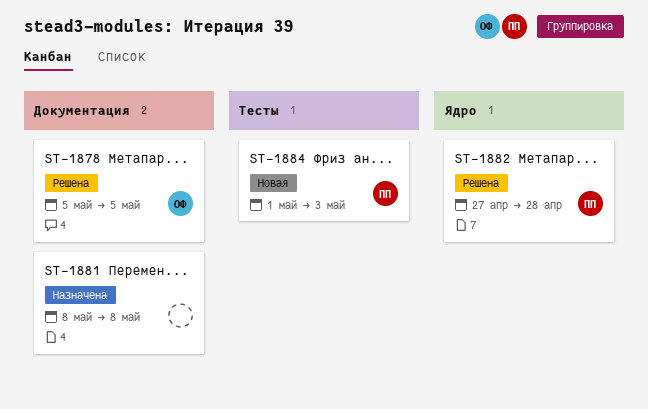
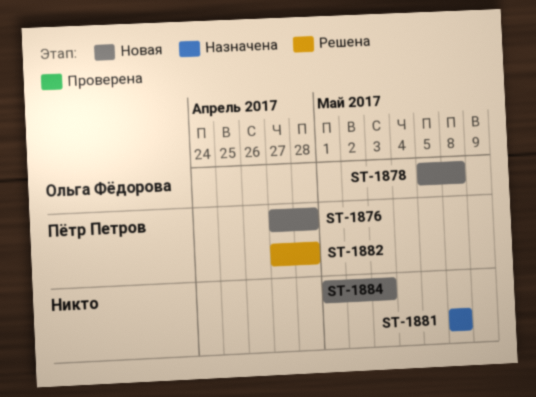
ST-1876: none -> present
ST-1878, status: Решена -> Новая
ST-1878, due: May 5 -> May 8
ST-1884, owner: Пётр Петров -> none

